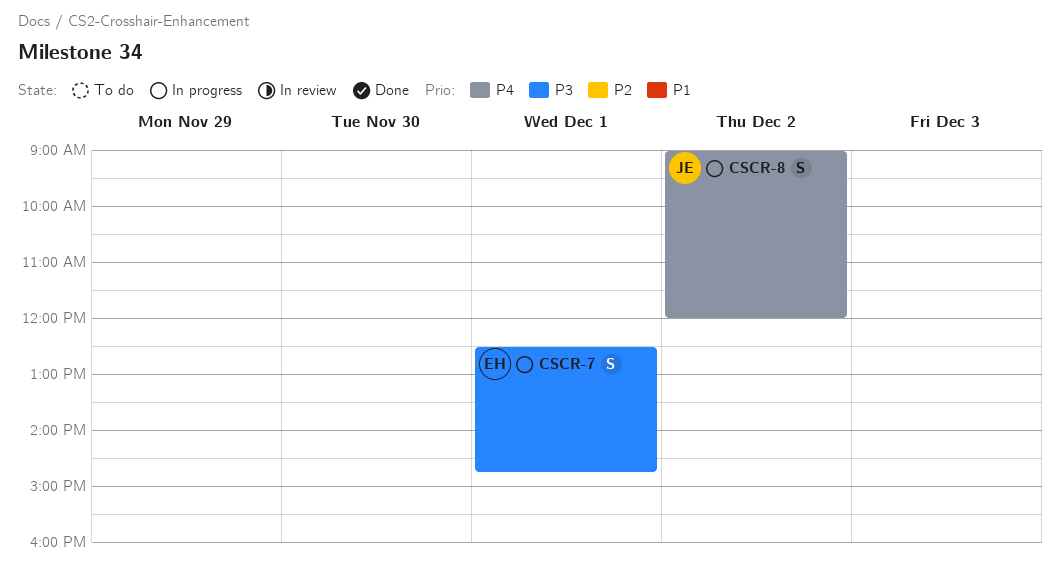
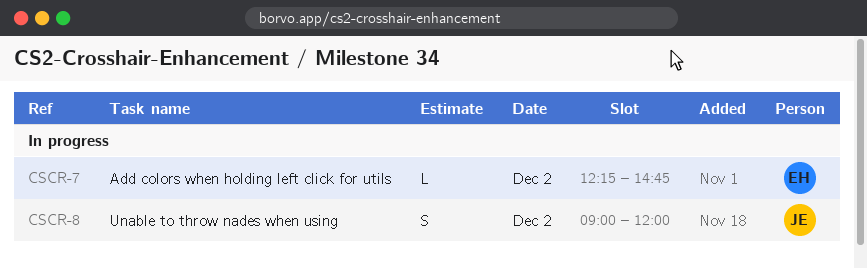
CSCR-7, estimate: S -> L
CSCR-7, day: Dec 1 -> Dec 2
CSCR-7, begins: 12:30 -> 12:15

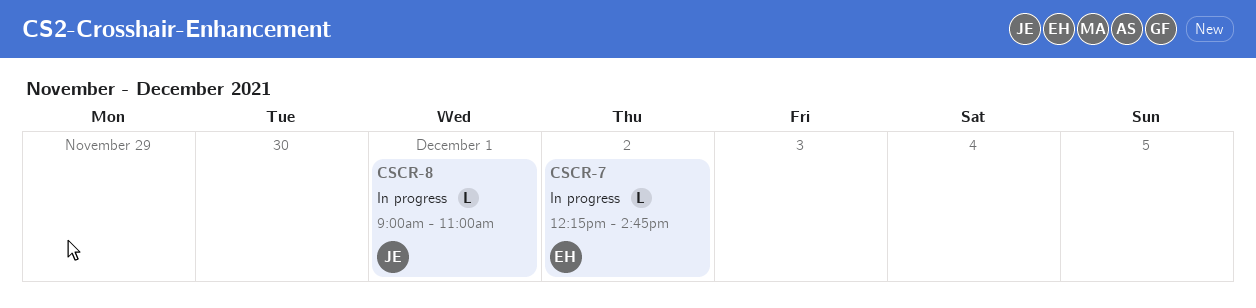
CSCR-8, estimate: S -> L
CSCR-8, day: Dec 2 -> Dec 1
CSCR-8, ends: 12:00 -> 11:00

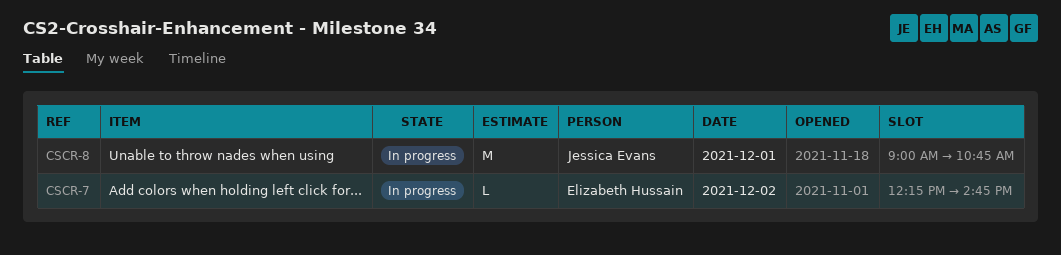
CSCR-8, estimate: L -> M
CSCR-8, ends: 11:00 -> 10:45

